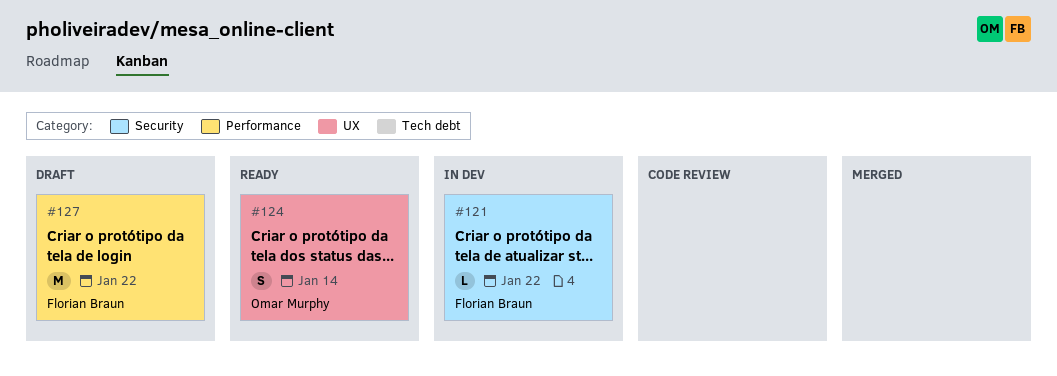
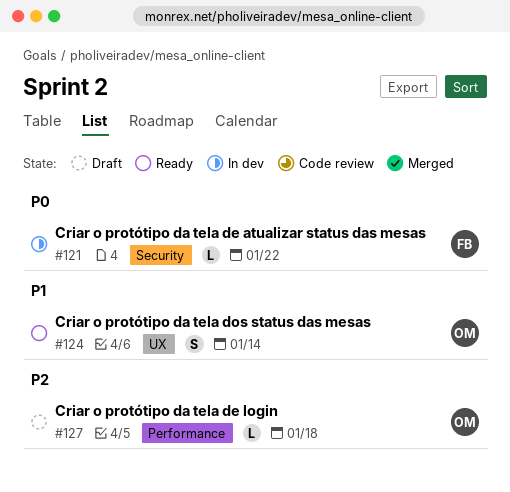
#127, owner: Florian Braun -> Omar Murphy
#127, estimate: M -> L
#127, due: Jan 22 -> Jan 18

